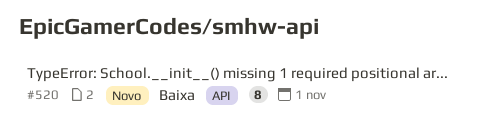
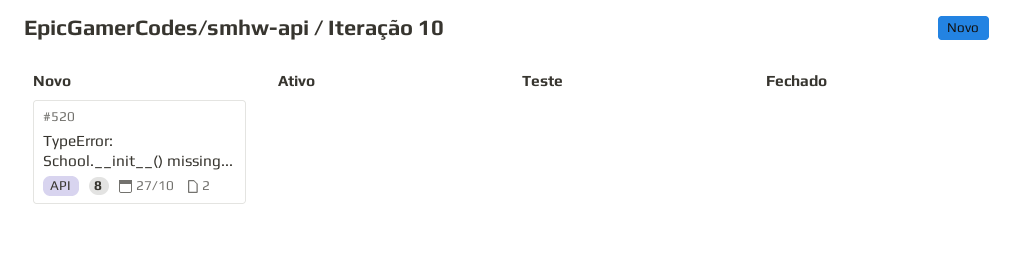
#520, due: Nov 1 -> Oct 27

